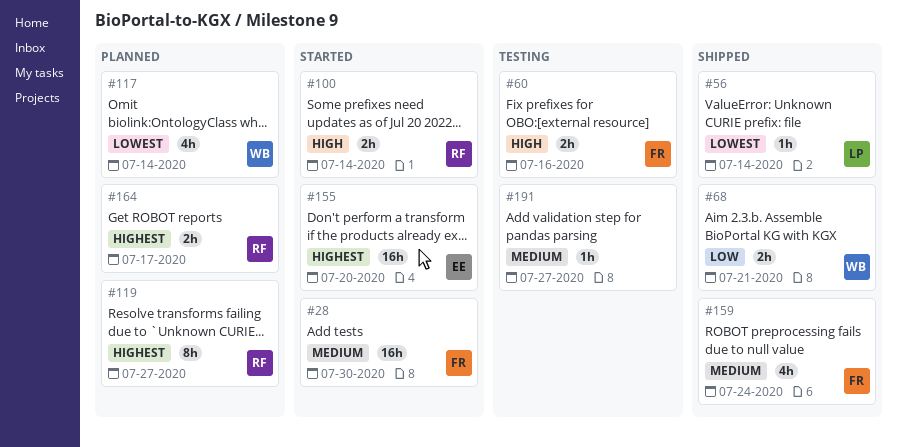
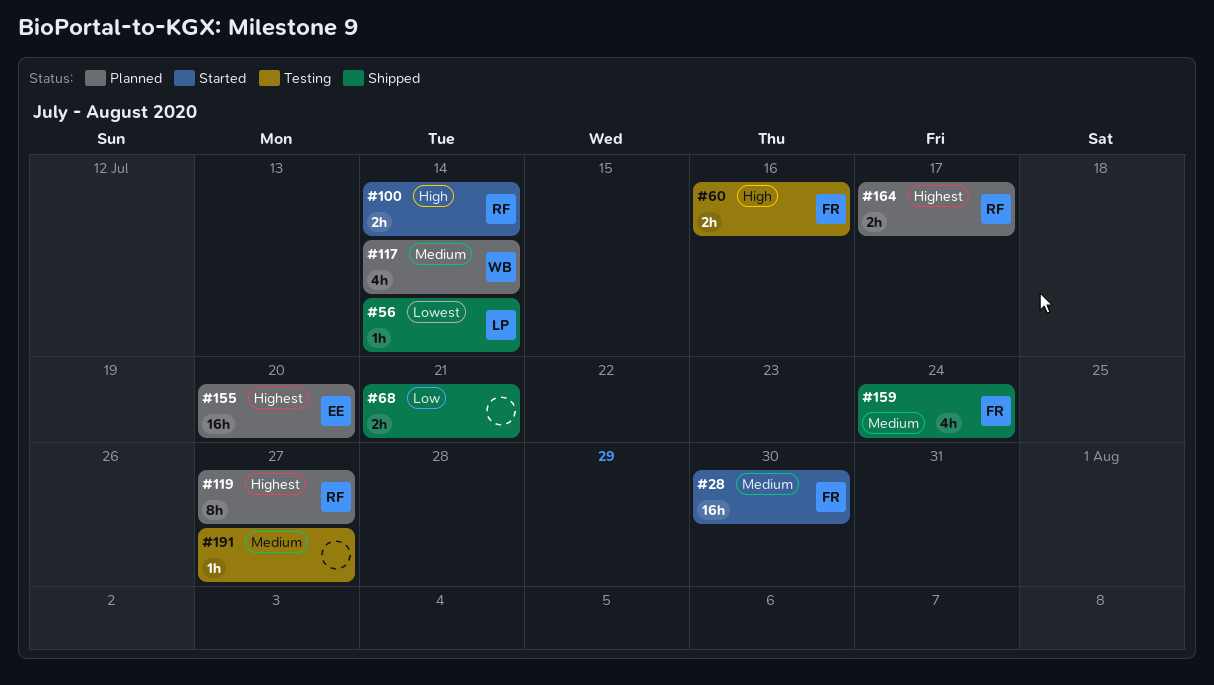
#68, owner: WB -> none
#117, priority: Lowest -> Medium
#155, status: Started -> Planned

